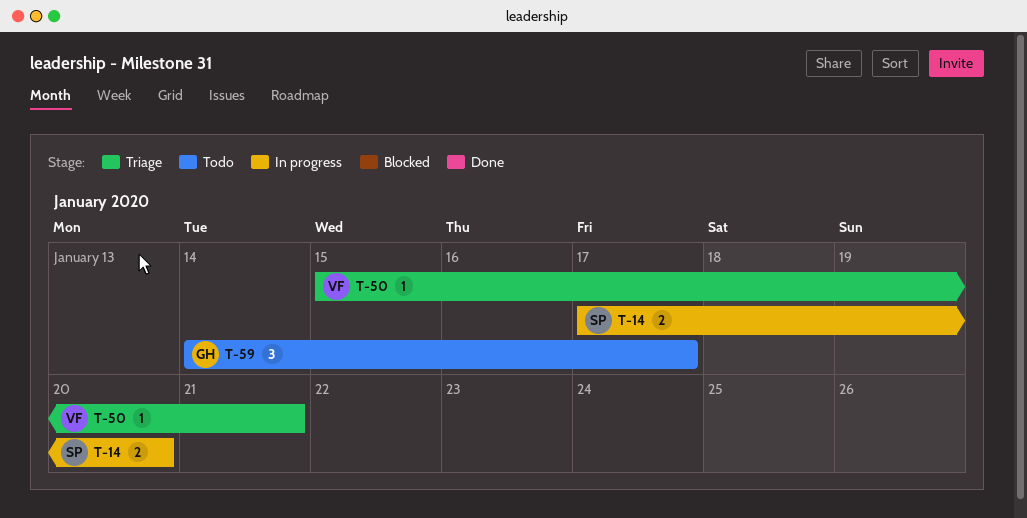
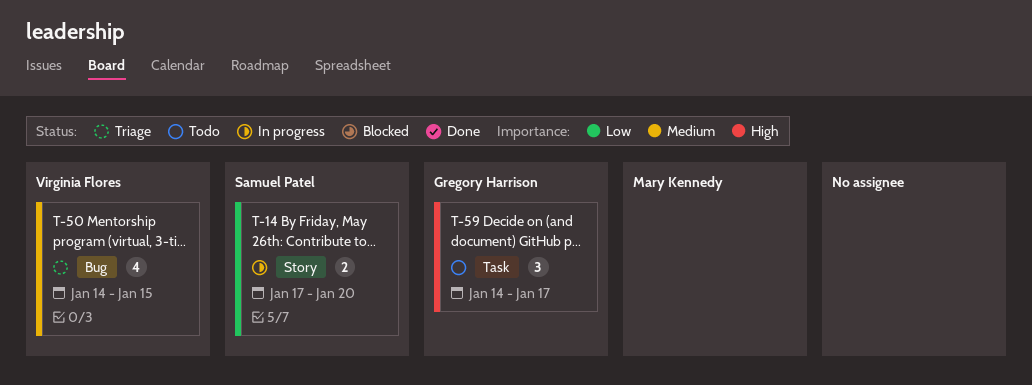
T-50, estimate: 1 -> 4
T-50, start: Jan 15 -> Jan 14
T-50, due: Jan 21 -> Jan 15

